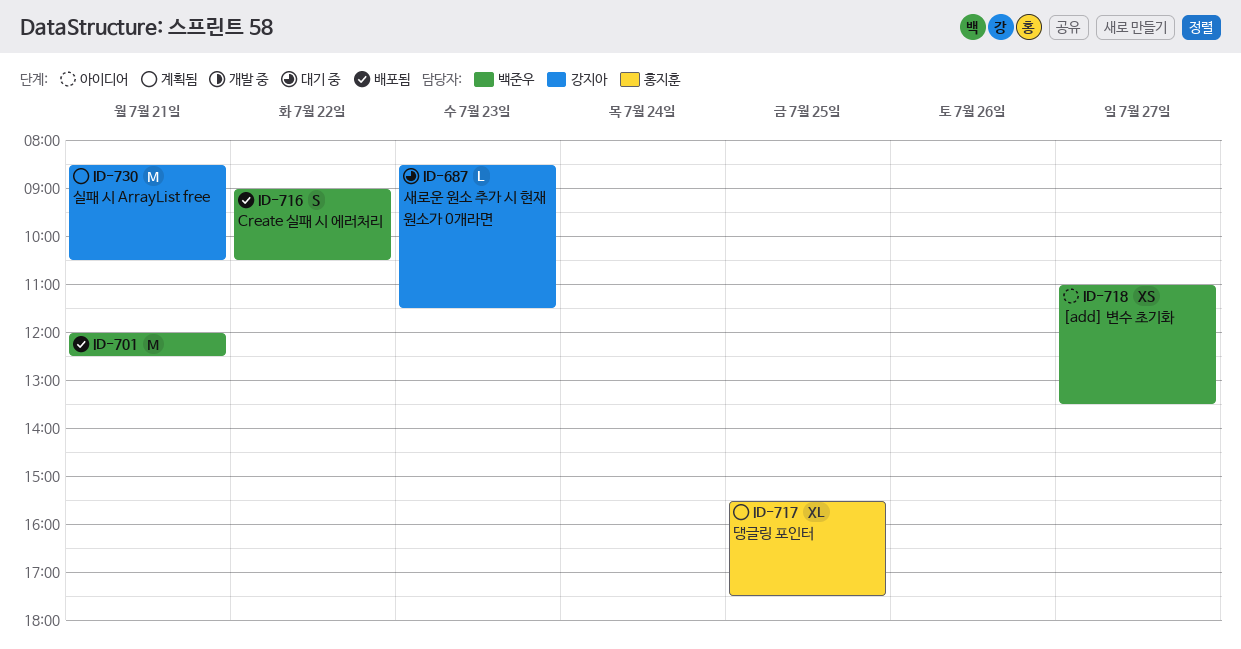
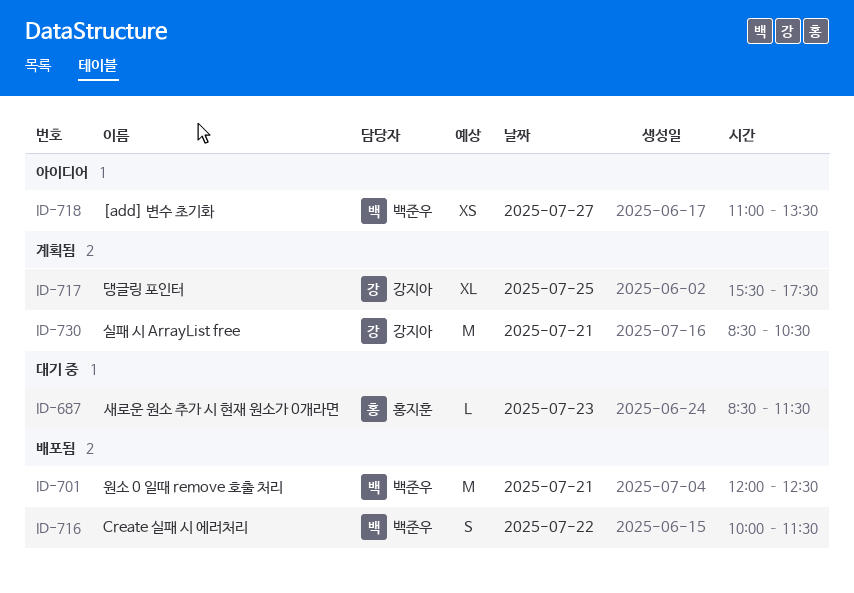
ID-687, owner: 강지아 -> 홍지훈
ID-716, begins: 09:00 -> 10:00
ID-716, ends: 10:30 -> 11:30
ID-717, owner: 홍지훈 -> 강지아

